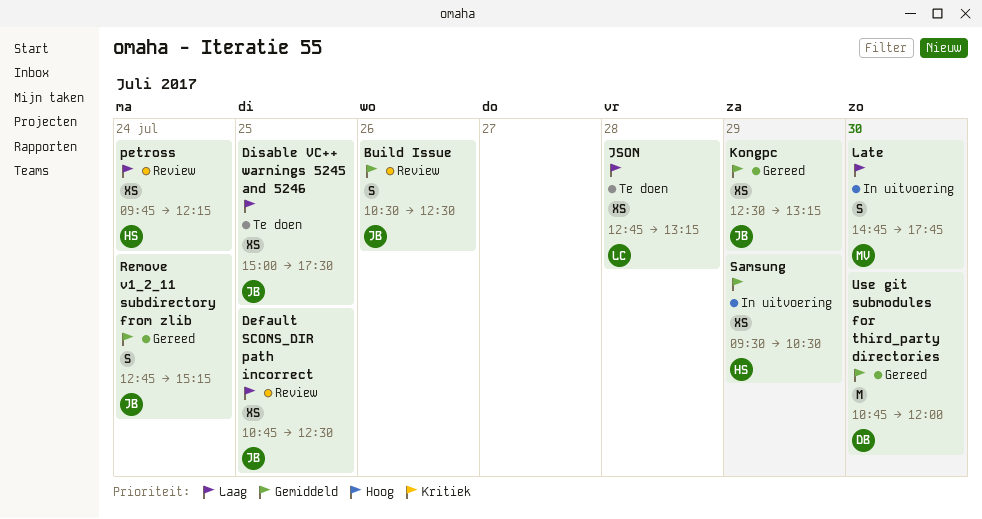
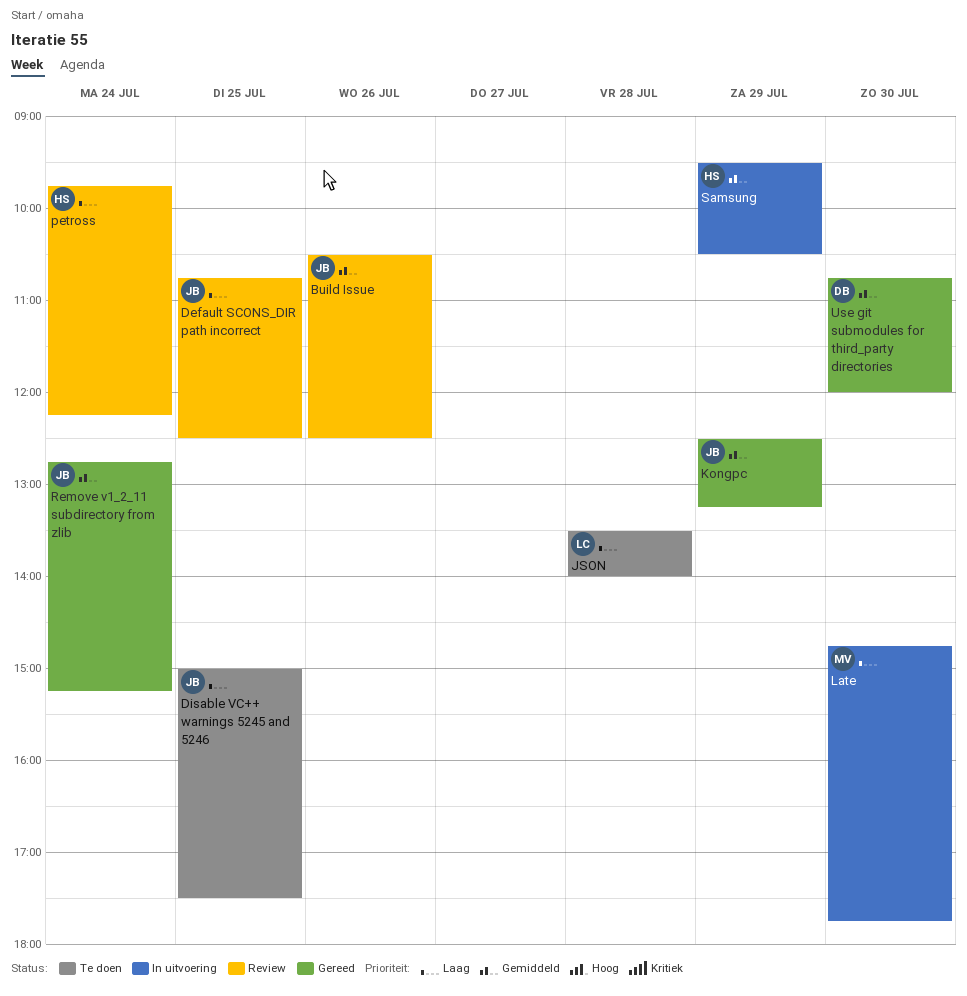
JSON, begins: 12:45 -> 13:30
JSON, ends: 13:15 -> 14:00

